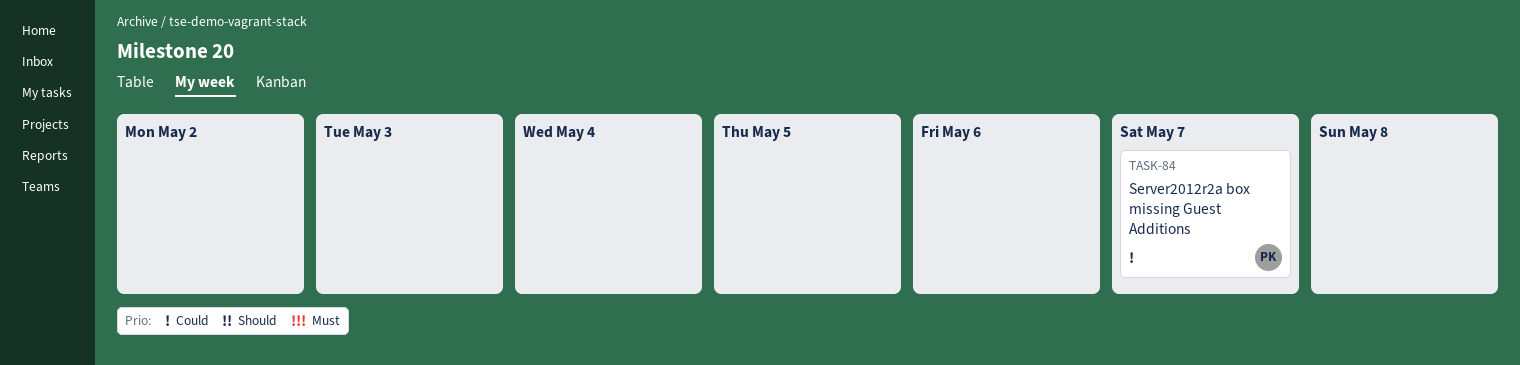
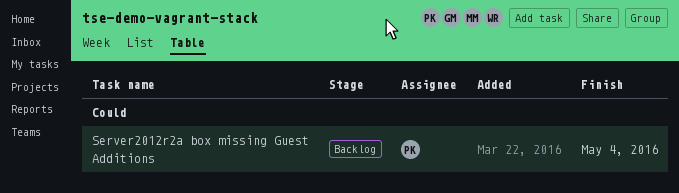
Server2012r2a box missing Guest Additions, due: May 7 -> May 4

